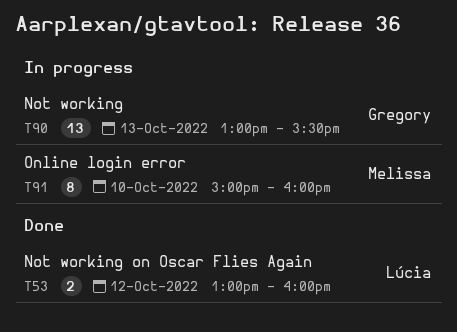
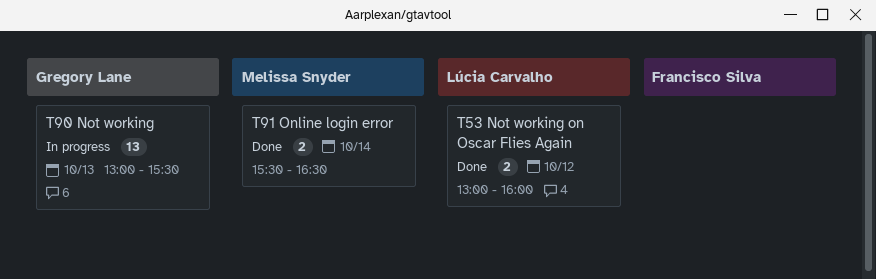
T91, status: In progress -> Done
T91, estimate: 8 -> 2
T91, day: Oct 10 -> Oct 14
T91, begins: 15:00 -> 15:30
T91, ends: 16:00 -> 16:30

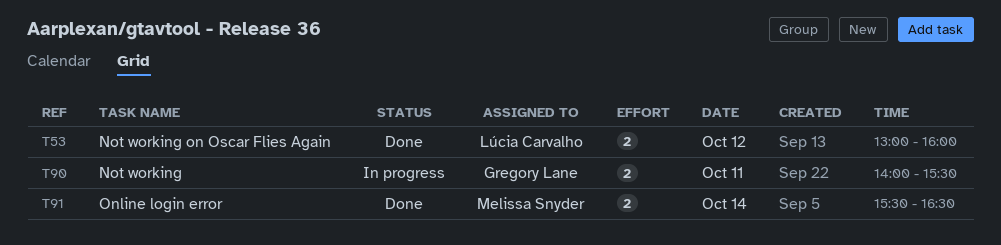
T90, estimate: 13 -> 2
T90, day: Oct 13 -> Oct 11
T90, begins: 13:00 -> 14:00

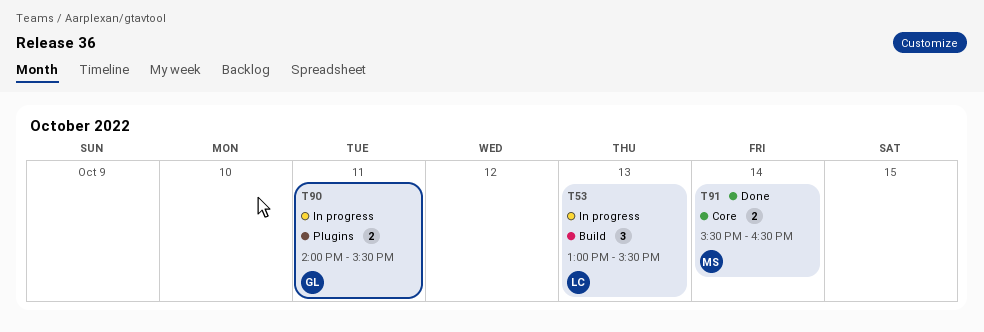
T53, status: Done -> In progress
T53, estimate: 2 -> 3
T53, day: Oct 12 -> Oct 13
T53, ends: 16:00 -> 15:30

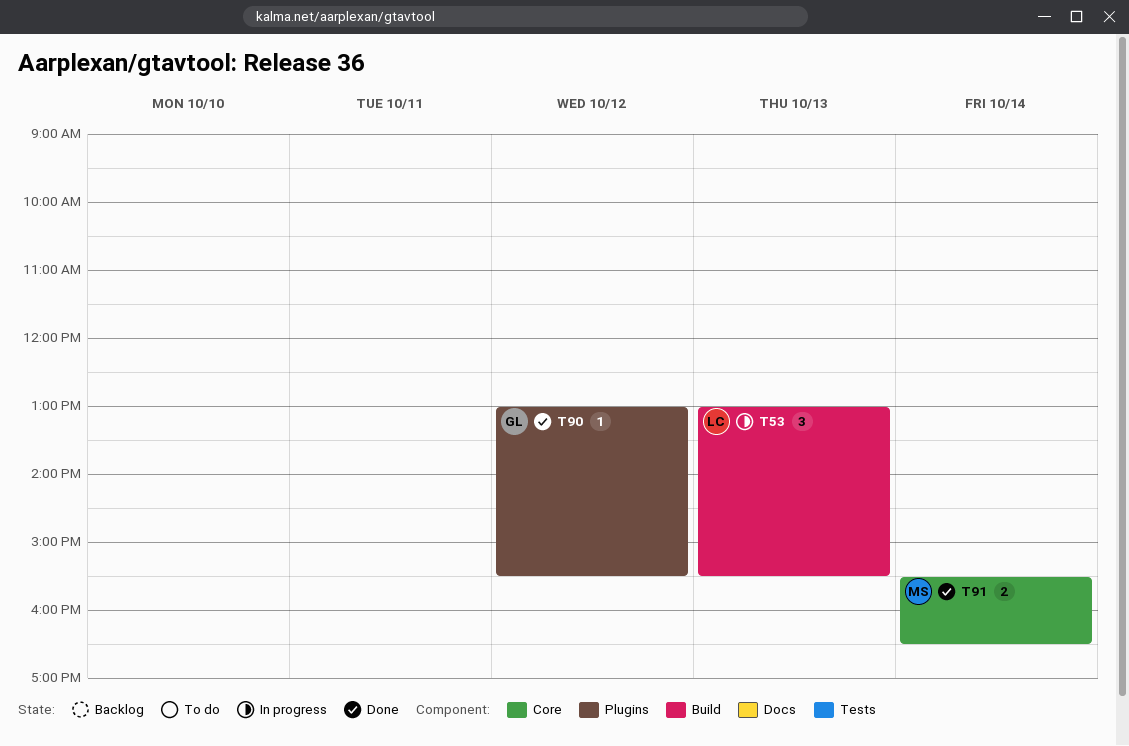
T90, status: In progress -> Done
T90, estimate: 2 -> 1
T90, day: Oct 11 -> Oct 12
T90, begins: 14:00 -> 13:00

